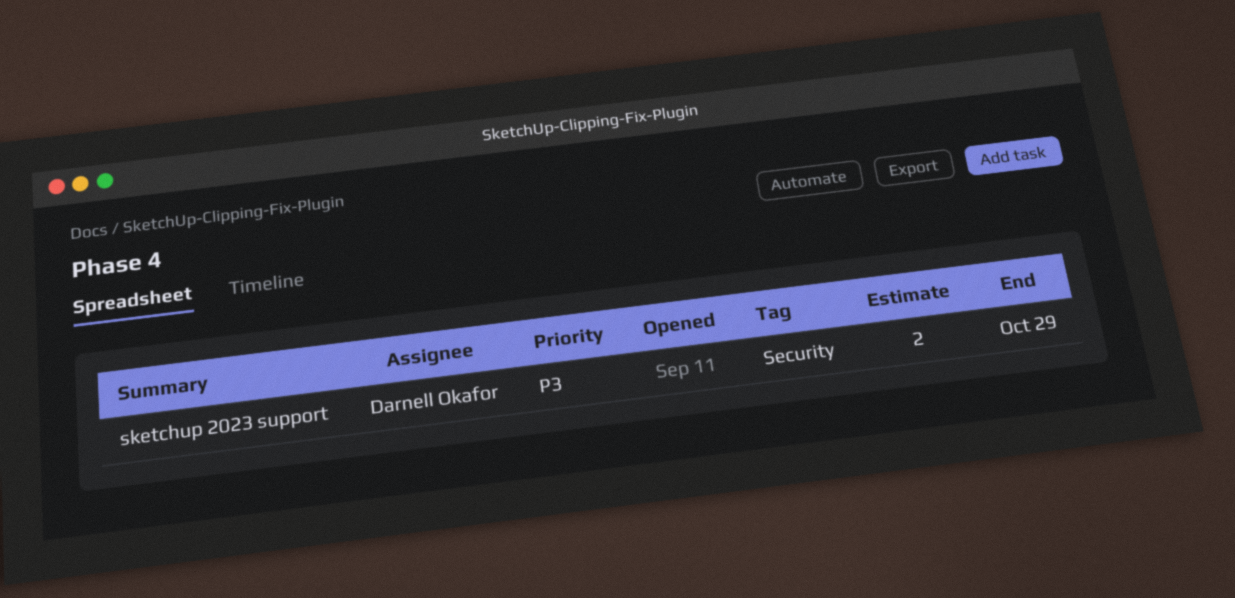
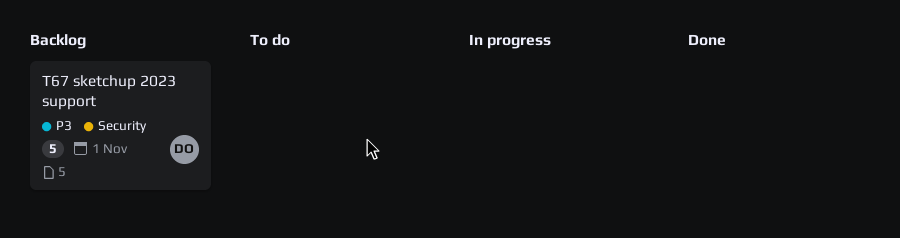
sketchup 2023 support, estimate: 2 -> 5
sketchup 2023 support, due: Oct 29 -> Nov 1

